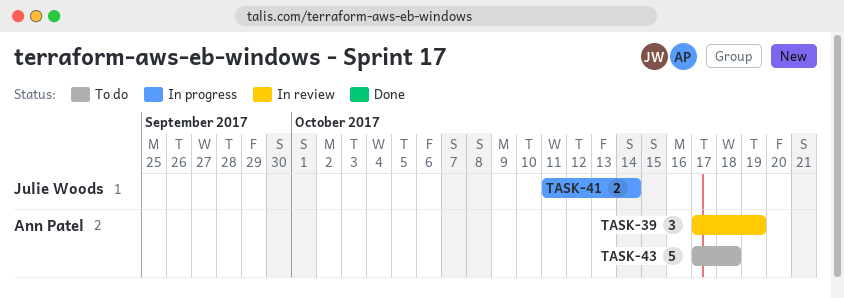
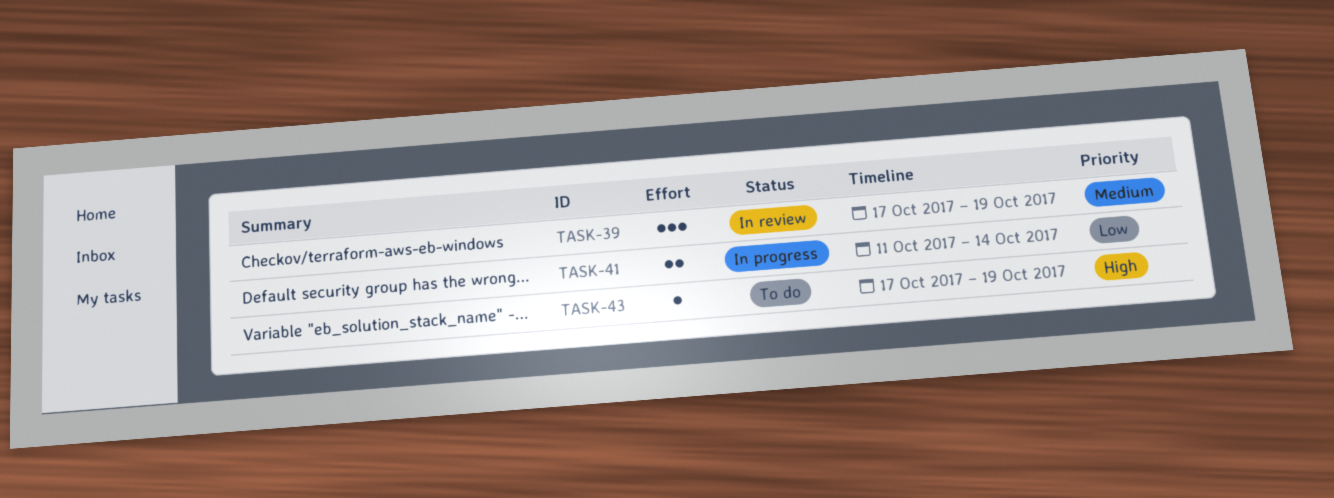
TASK-43, estimate: 5 -> 1
TASK-43, due: Oct 18 -> Oct 19

